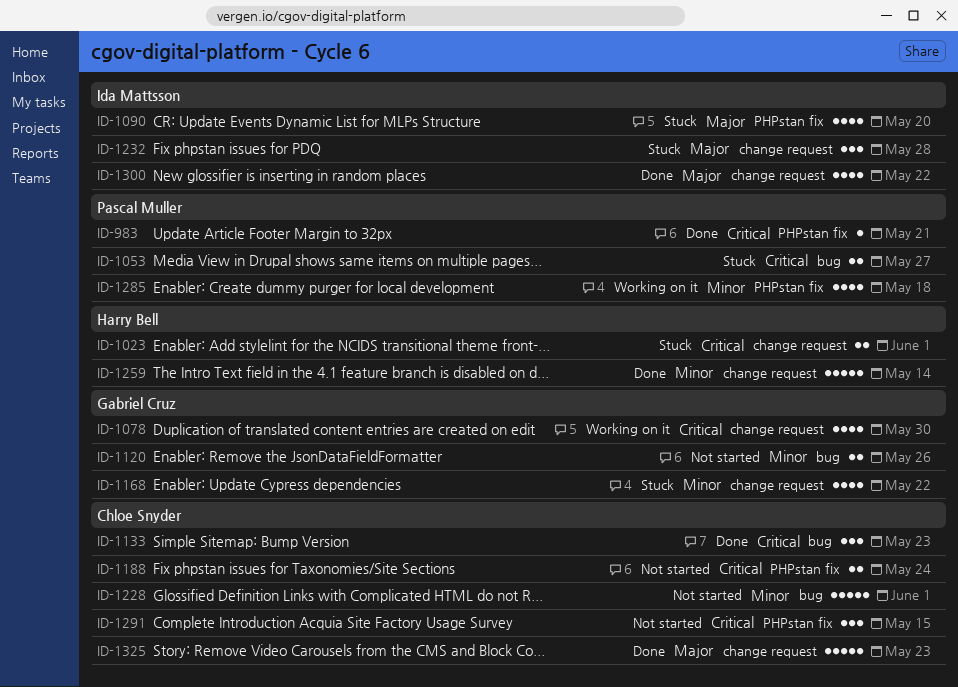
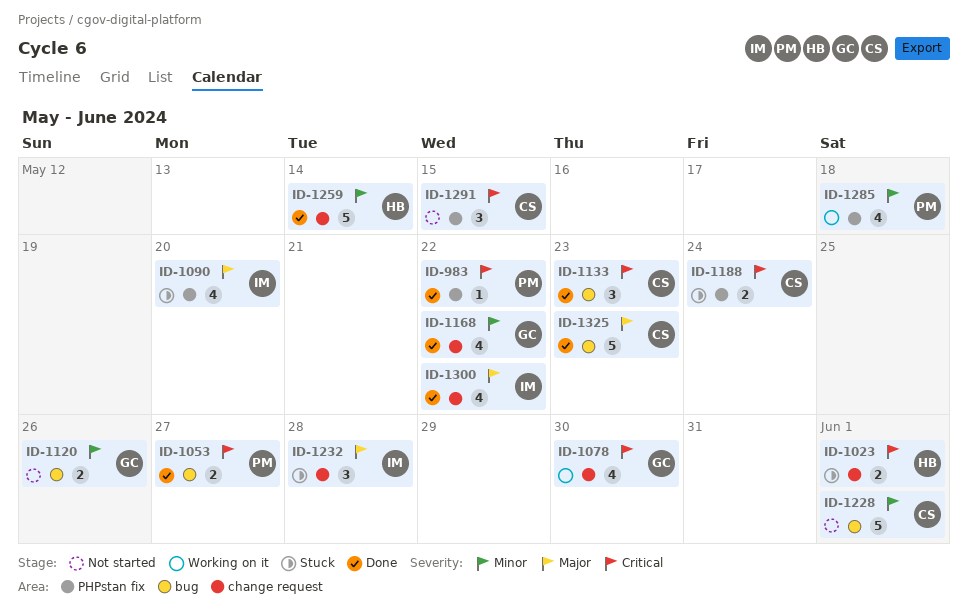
ID-983, due: May 21 -> May 22
ID-1053, status: Stuck -> Done
ID-1168, status: Stuck -> Done
ID-1188, status: Not started -> Stuck
ID-1325, label: change request -> bug

